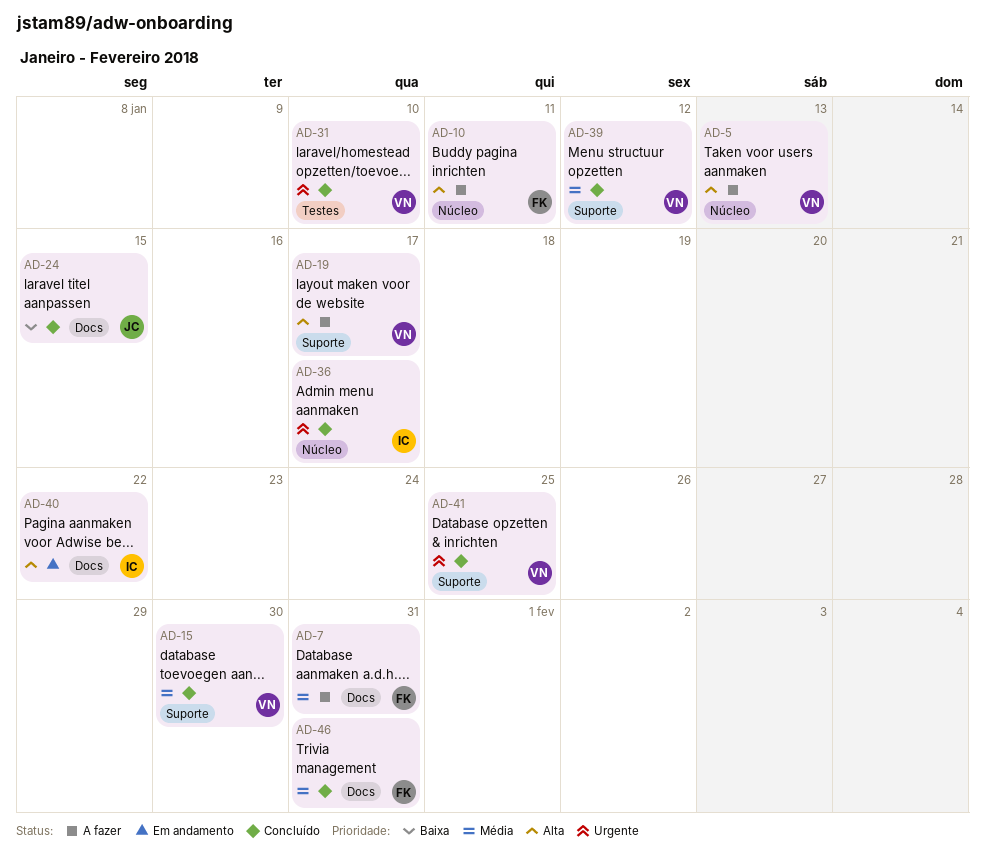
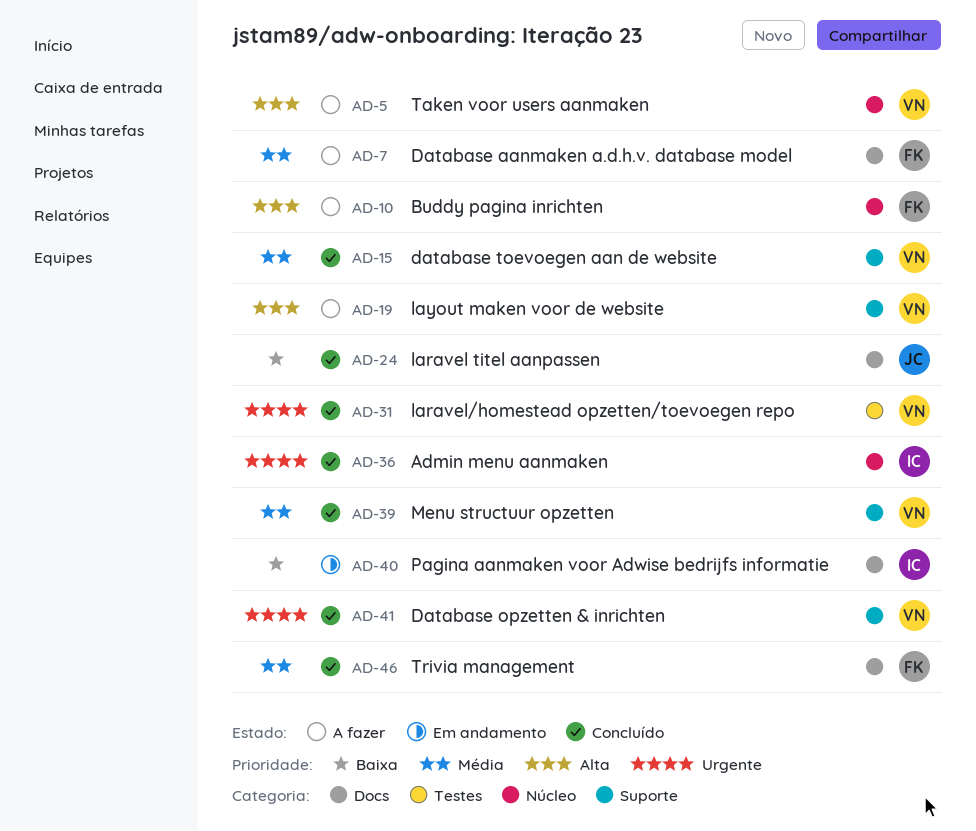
AD-40, priority: Alta -> Baixa

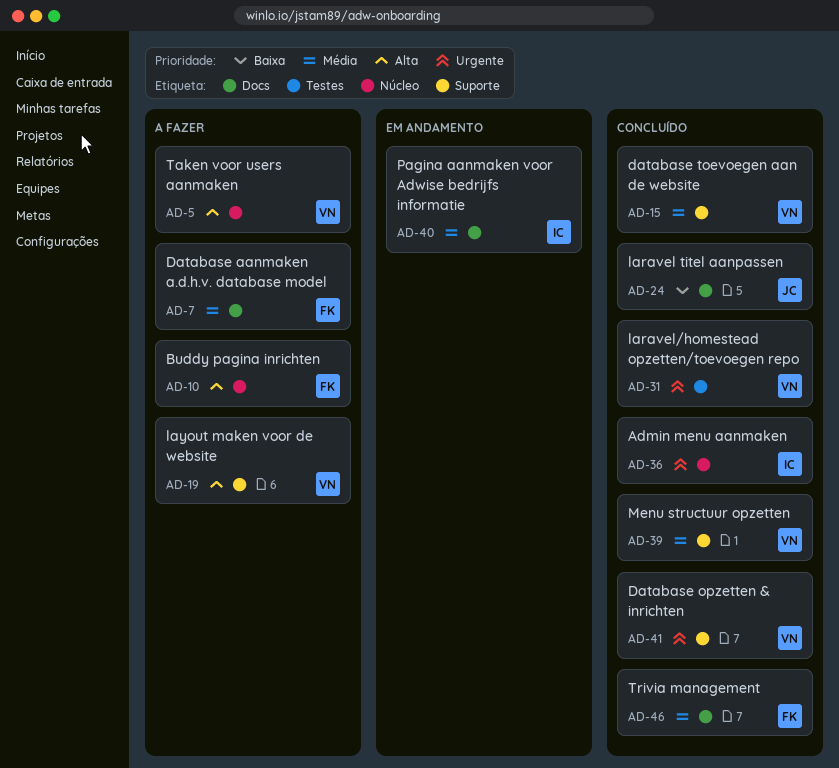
AD-40, priority: Baixa -> Média

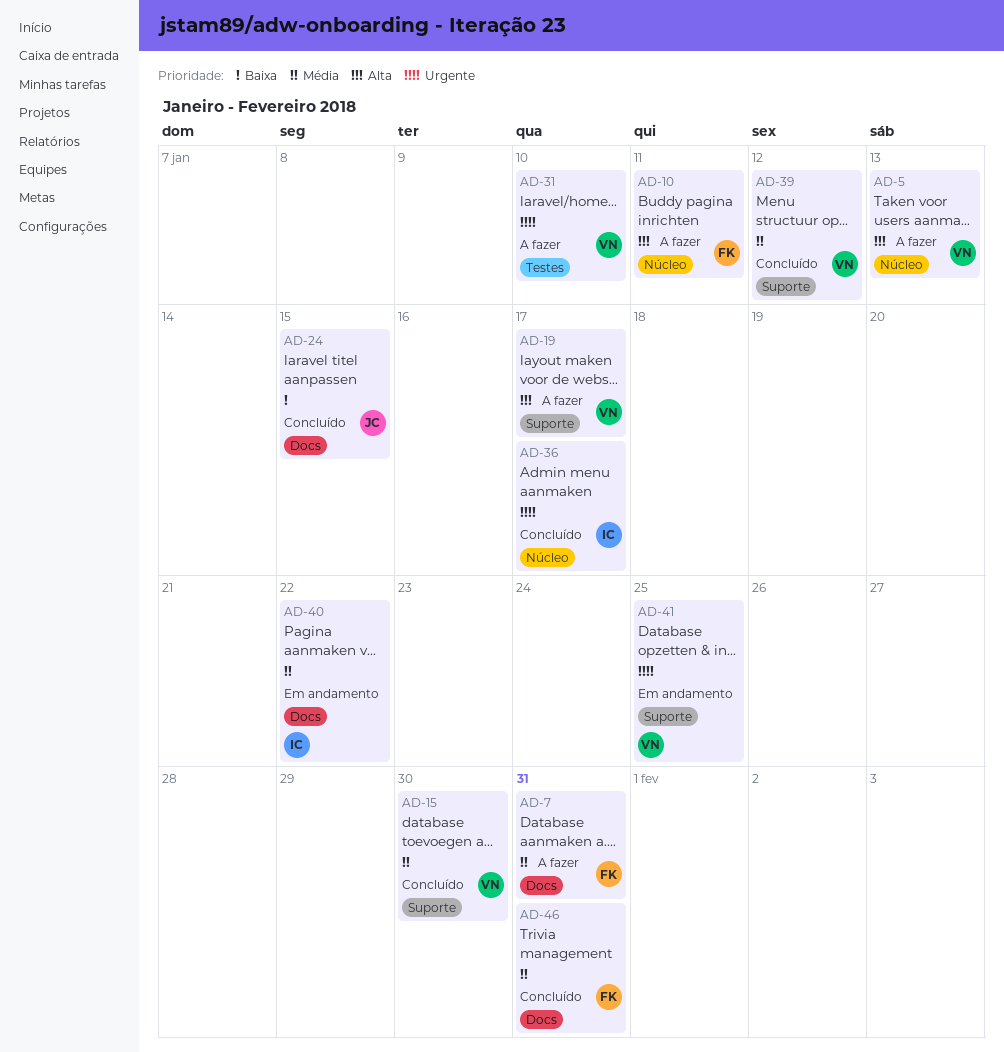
AD-31, status: Concluído -> A fazer
AD-41, status: Concluído -> Em andamento

